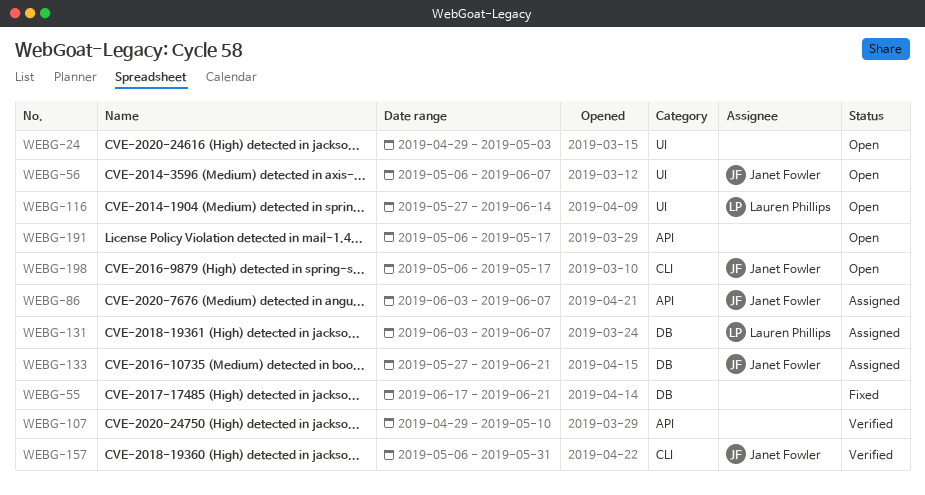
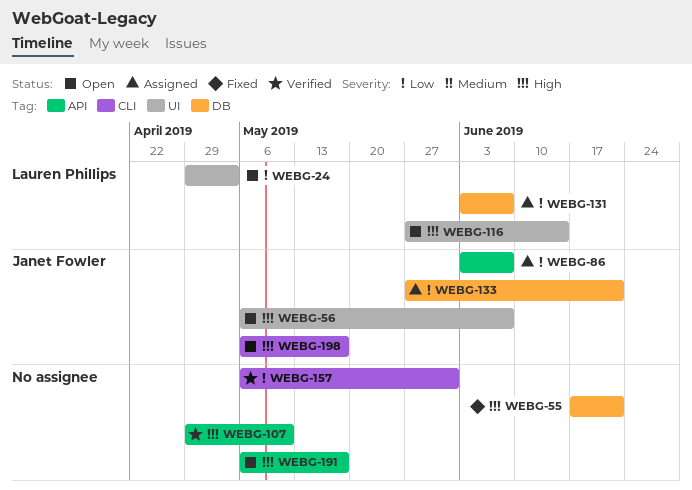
WEBG-24, owner: none -> Lauren Phillips
WEBG-157, owner: Janet Fowler -> none

